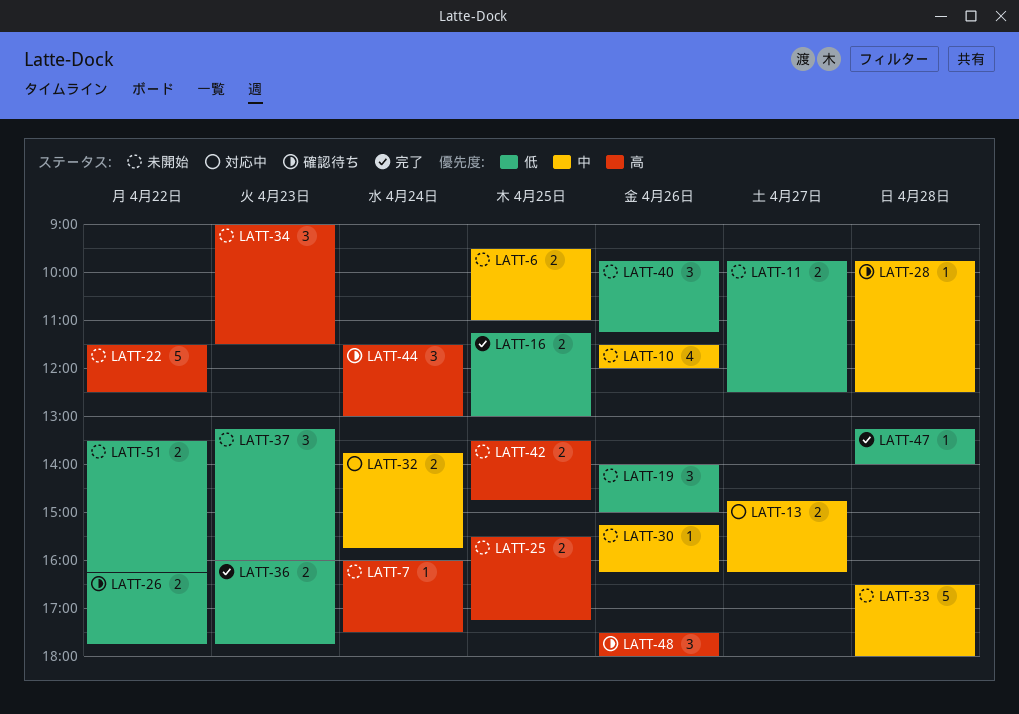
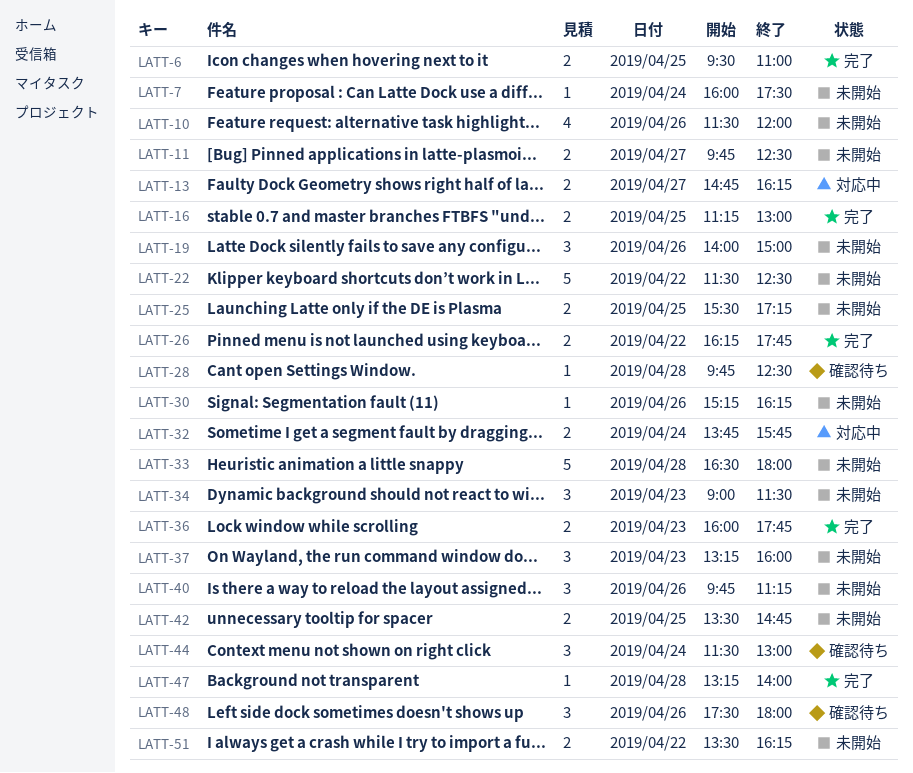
LATT-6, status: 未開始 -> 完了
LATT-26, status: 確認待ち -> 完了

